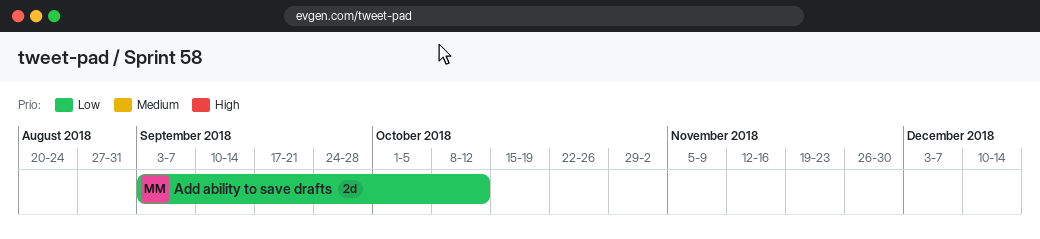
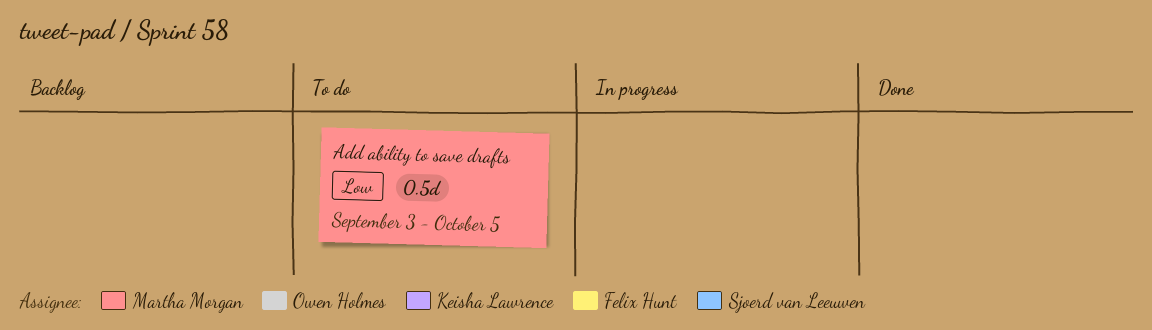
Add ability to save drafts, estimate: 2d -> 0.5d
Add ability to save drafts, due: Oct 12 -> Oct 5

